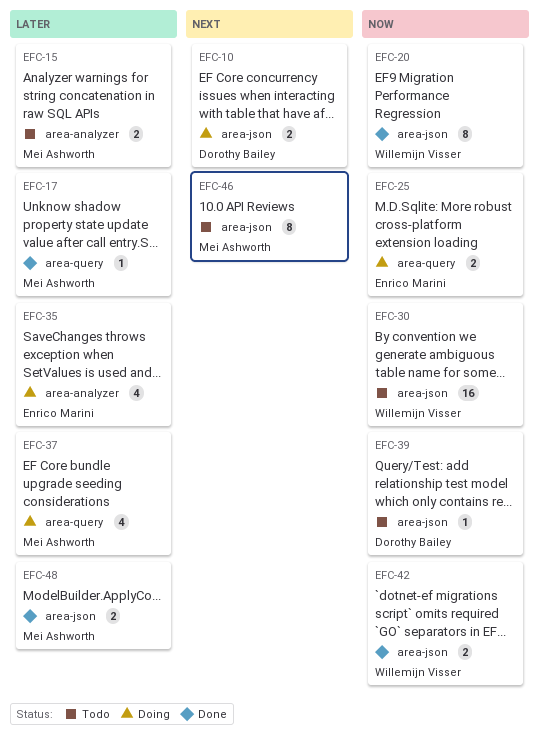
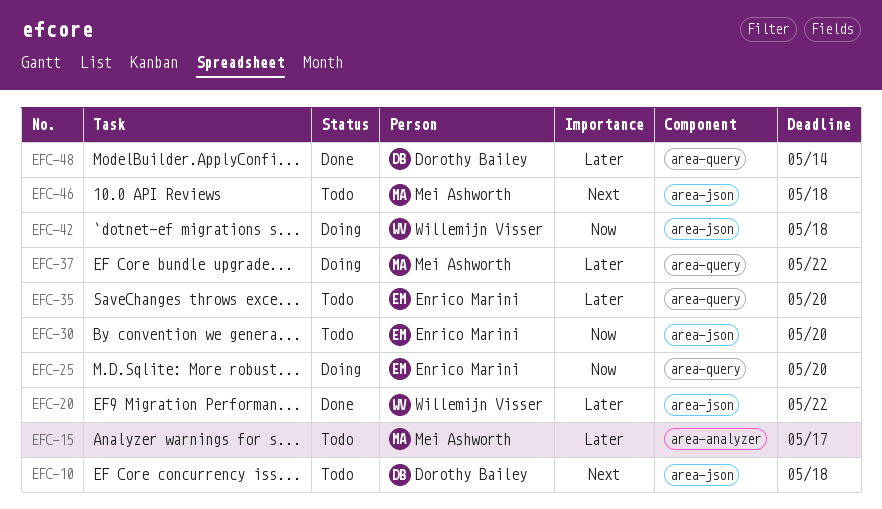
EFC-10, status: Doing -> Todo
EFC-17: present -> none
EFC-20, priority: Now -> Later
EFC-30, owner: Willemijn Visser -> Enrico Marini
EFC-35, status: Doing -> Todo
EFC-35, label: area-analyzer -> area-query
EFC-39: present -> none
EFC-42, status: Done -> Doing
EFC-48, owner: Mei Ashworth -> Dorothy Bailey
EFC-48, label: area-json -> area-query

